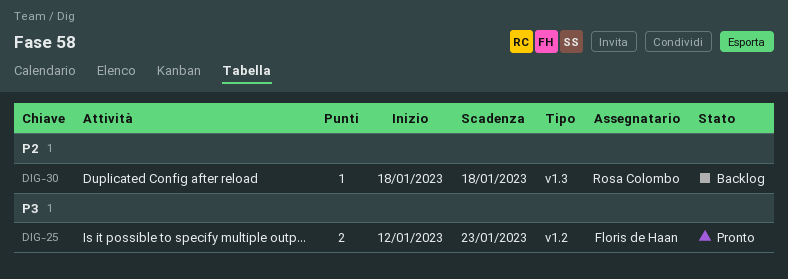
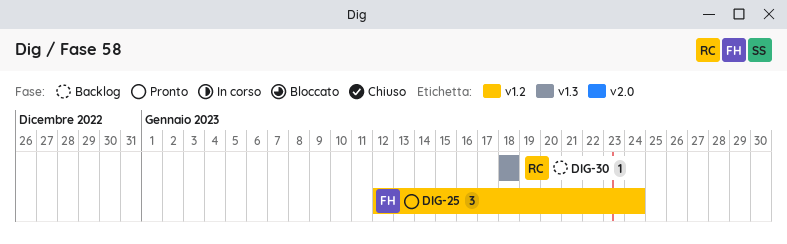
DIG-25, estimate: 2 -> 3
DIG-25, due: Jan 23 -> Jan 24

